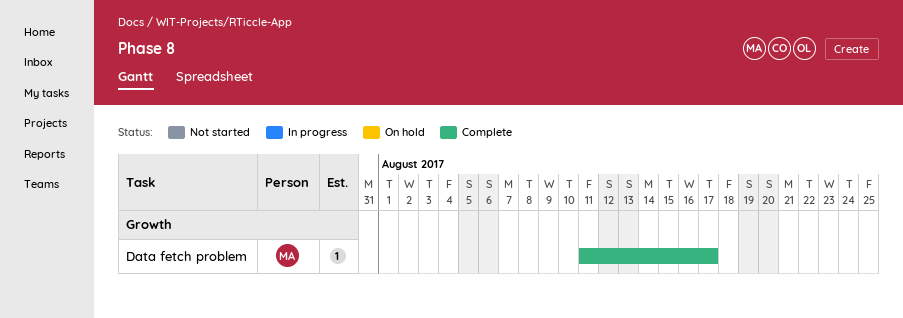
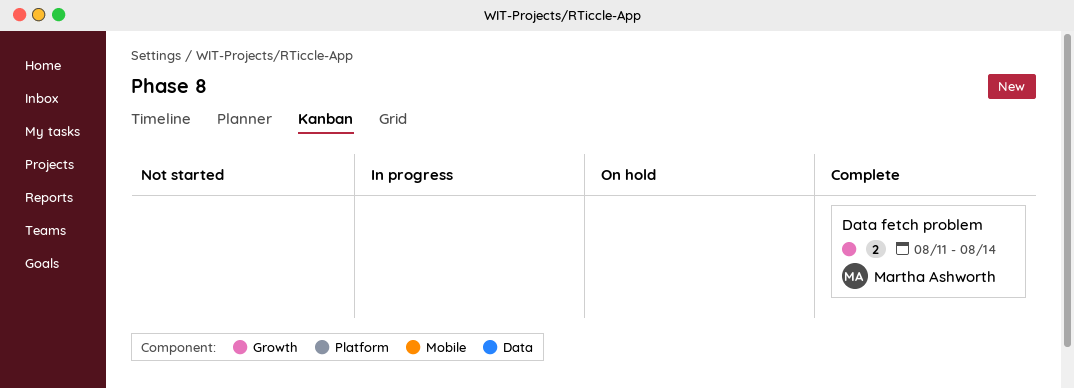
Data fetch problem, estimate: 1 -> 2
Data fetch problem, due: Aug 17 -> Aug 14

